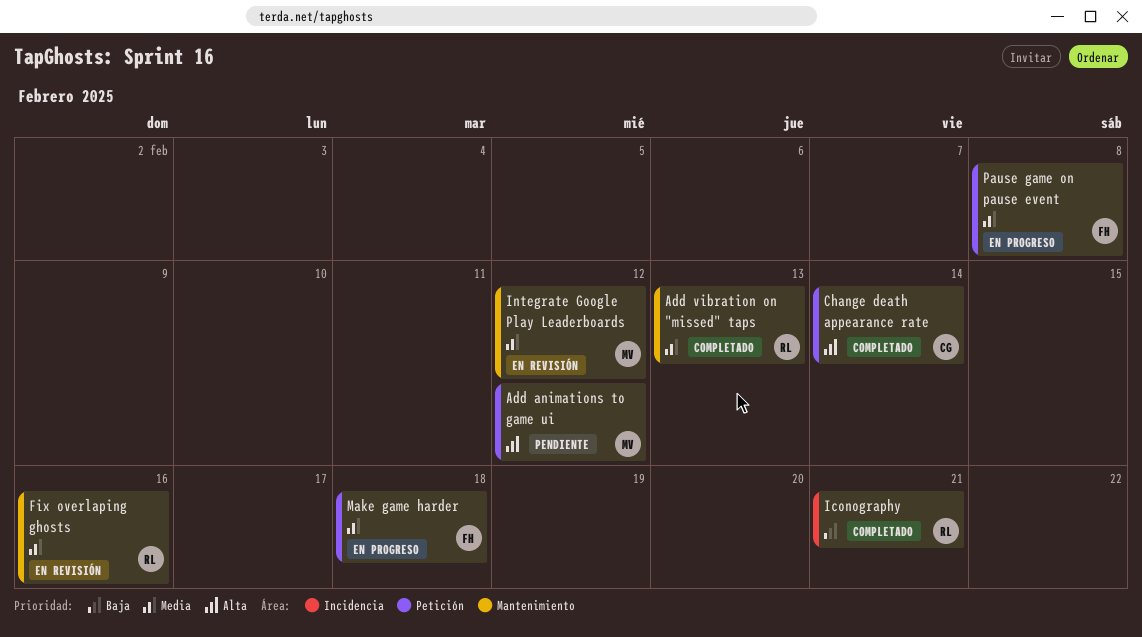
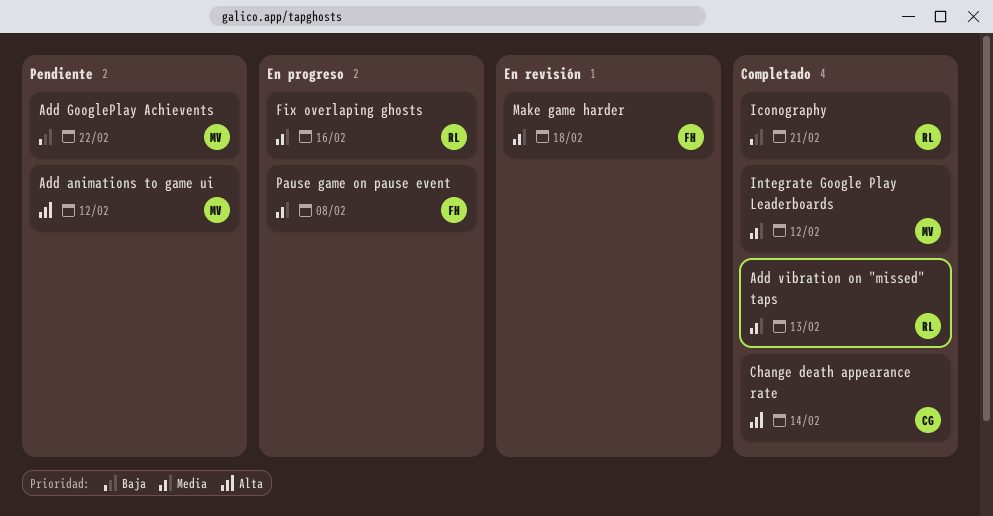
Add GooglePlay Achievents: none -> present
Fix overlaping ghosts, status: En revisión -> En progreso
Integrate Google Play Leaderboards, status: En revisión -> Completado
Make game harder, status: En progreso -> En revisión

